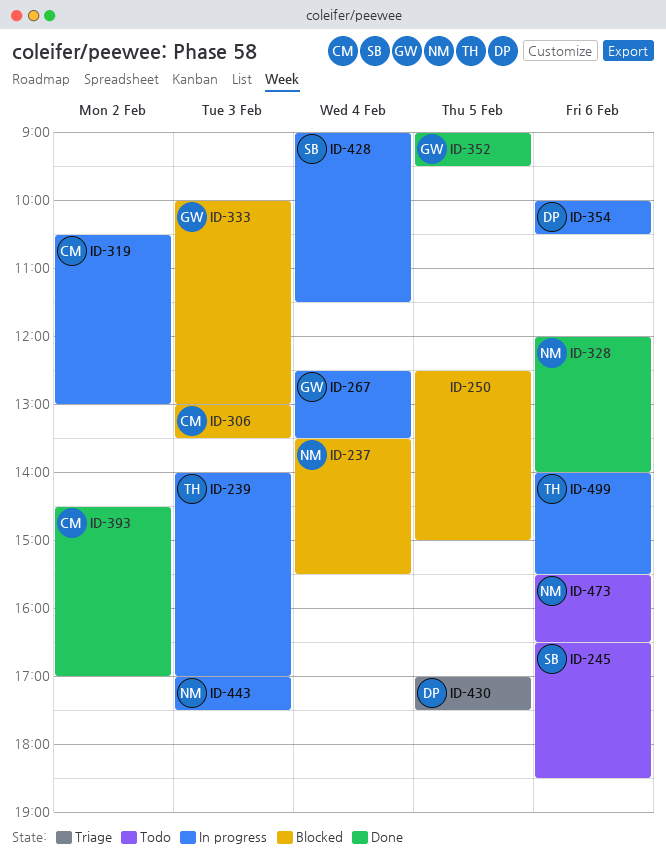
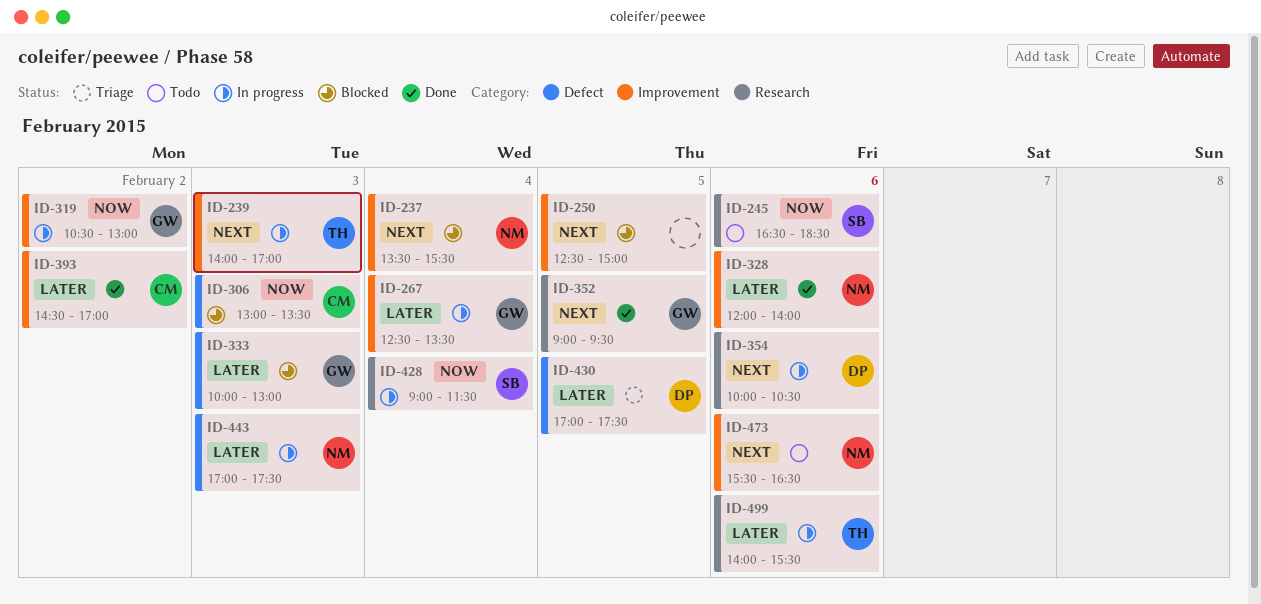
ID-319, owner: CM -> GW

